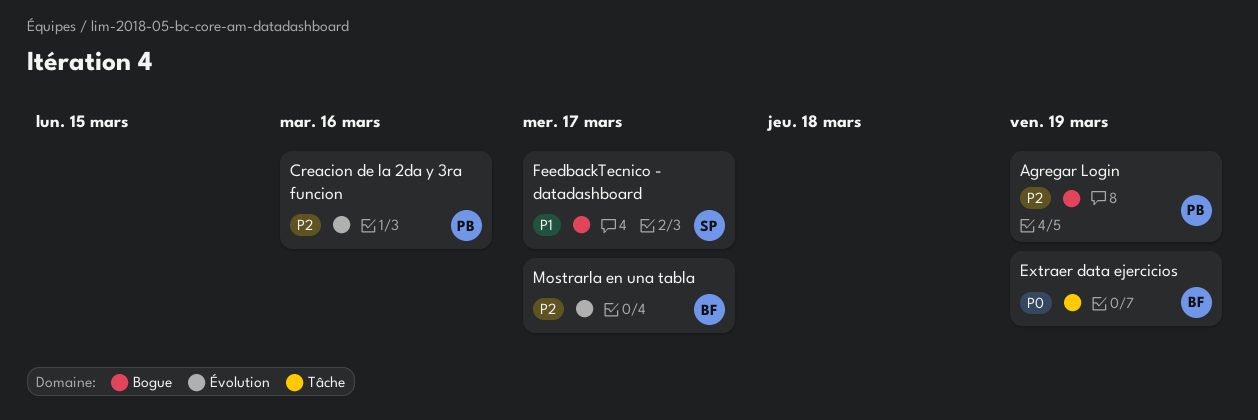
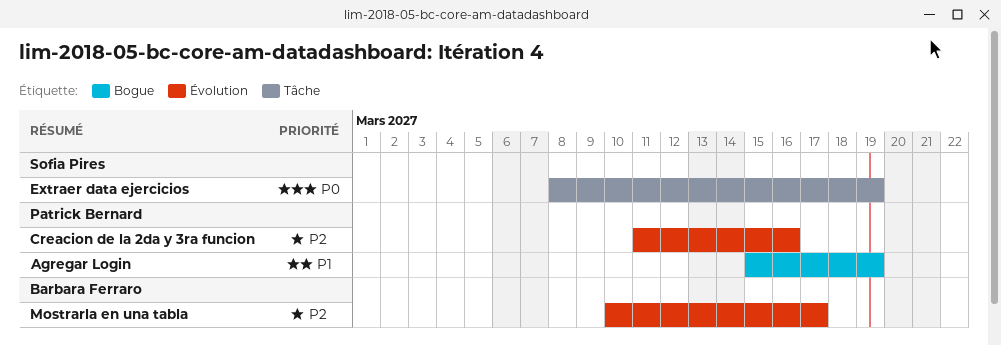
Agregar Login, priority: P2 -> P1
Extraer data ejercicios, owner: Barbara Ferraro -> Sofia Pires
FeedbackTecnico - datadashboard: present -> none

